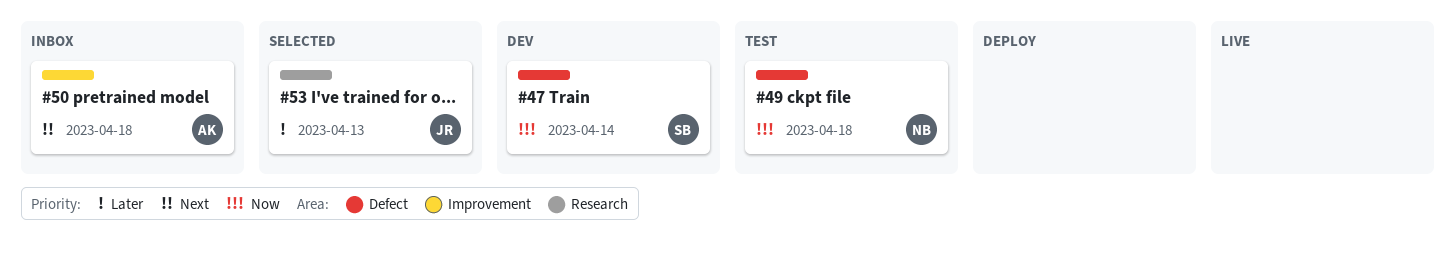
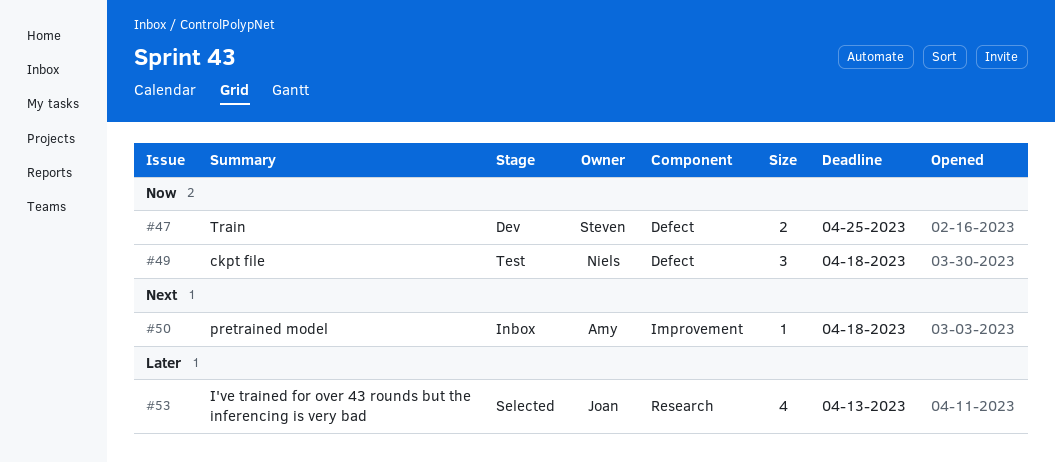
#47, due: Apr 14 -> Apr 25

